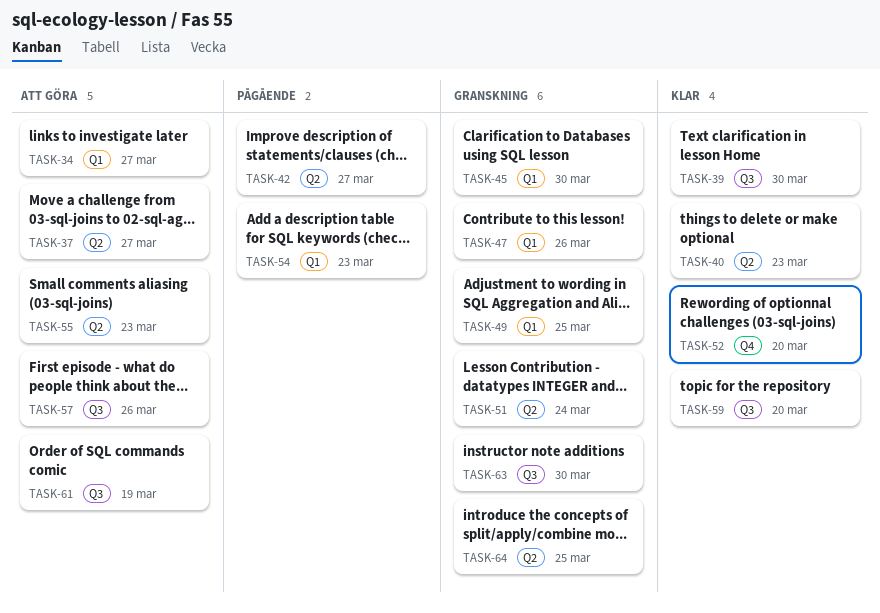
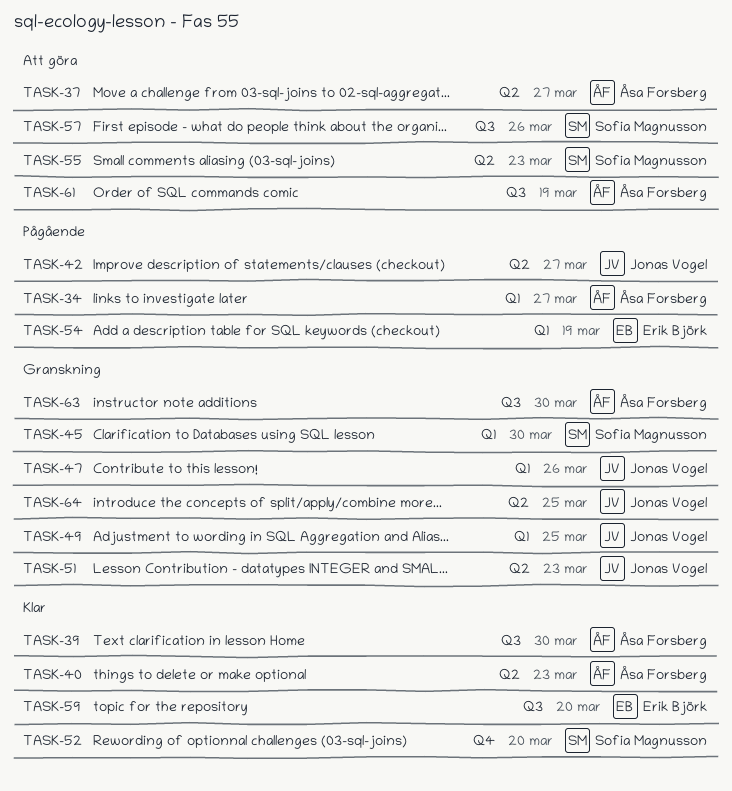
TASK-34, status: Att göra -> Pågående
TASK-51, due: Mar 24 -> Mar 23
TASK-54, due: Mar 23 -> Mar 19

